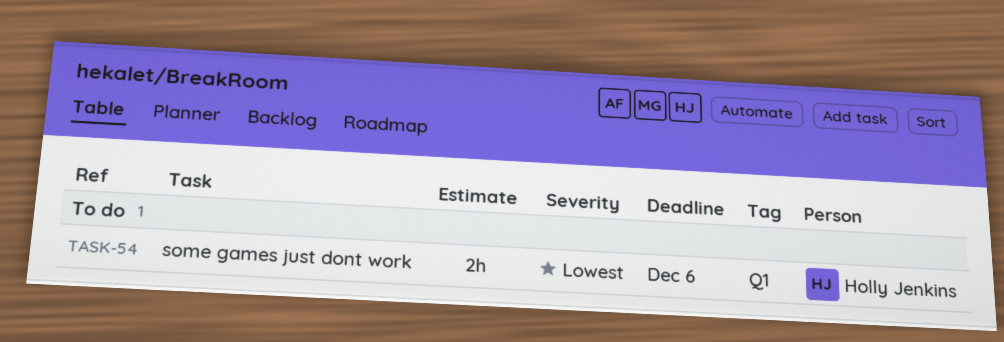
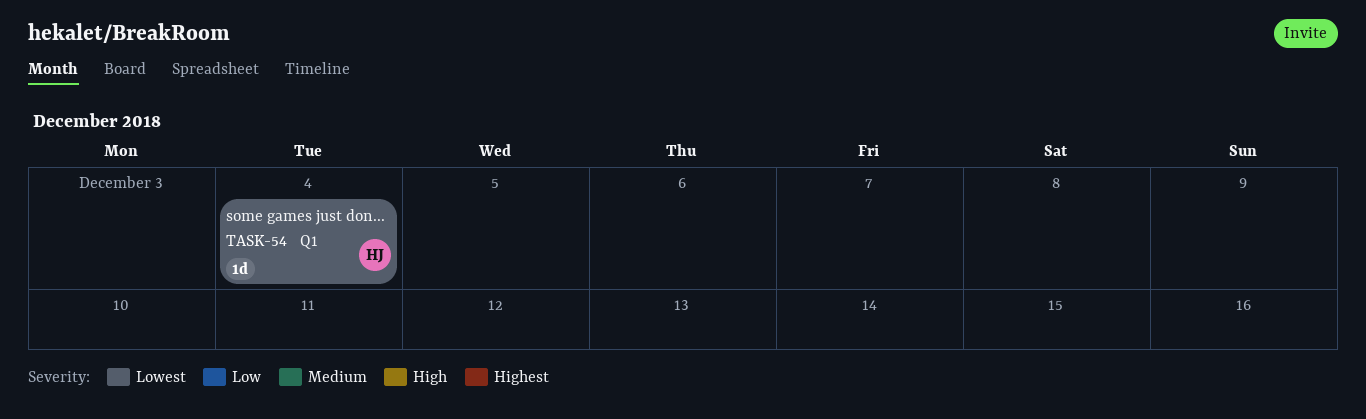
TASK-54, estimate: 2h -> 1d
TASK-54, due: Dec 6 -> Dec 4

